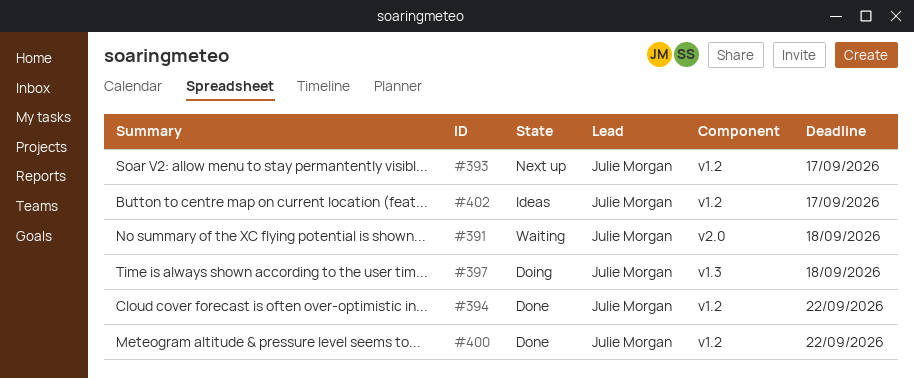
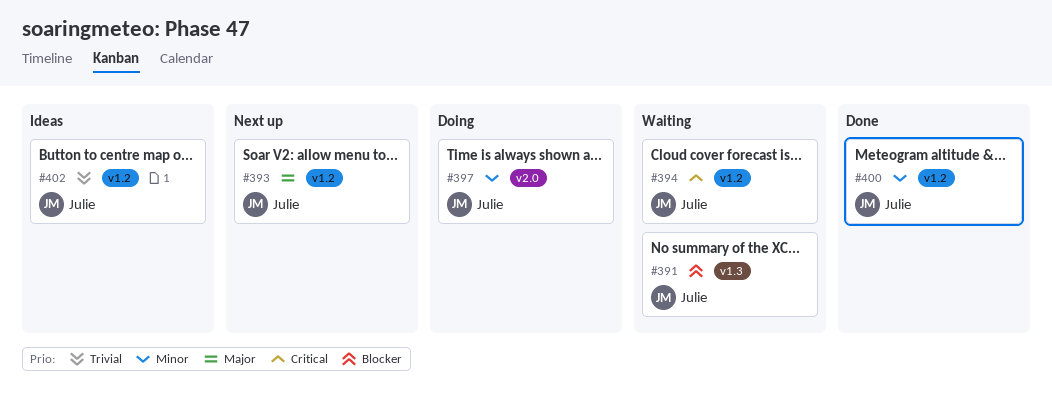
#391, label: v2.0 -> v1.3
#394, status: Done -> Waiting
#397, label: v1.3 -> v2.0

